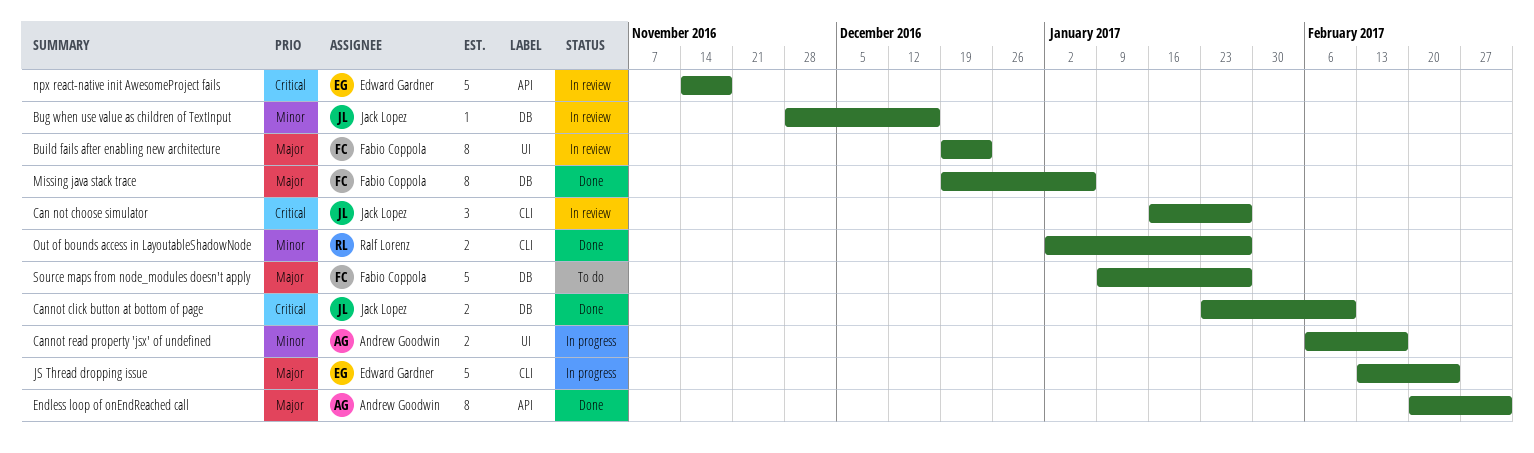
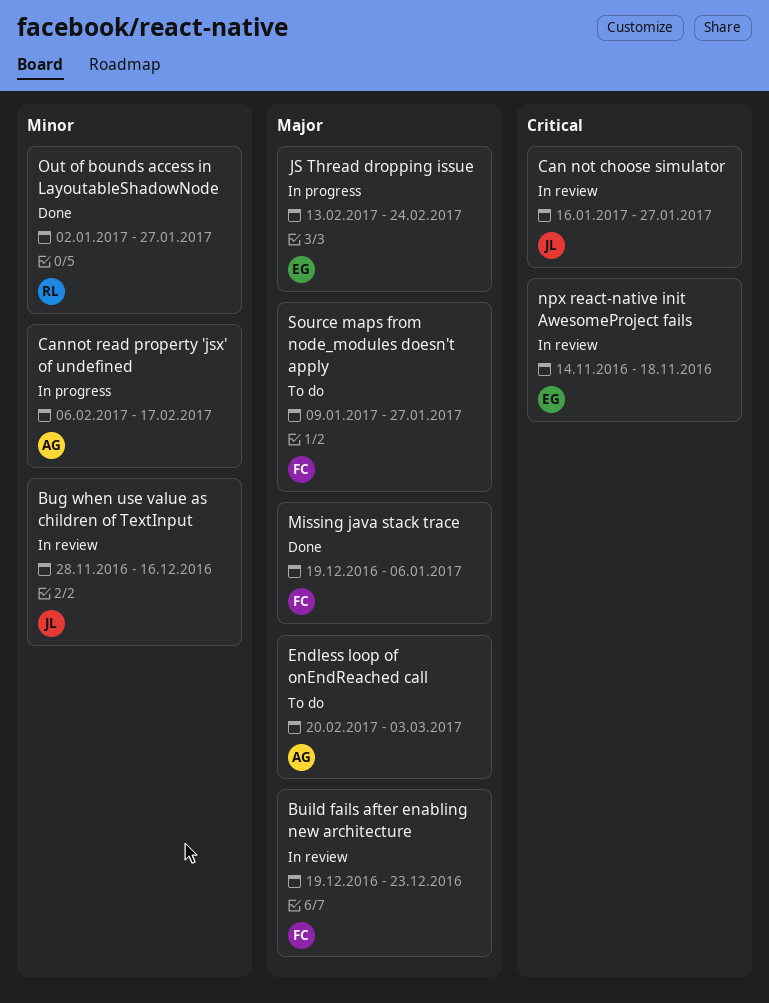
Cannot click button at bottom of page: present -> none
Endless loop of onEndReached call, status: Done -> To do

